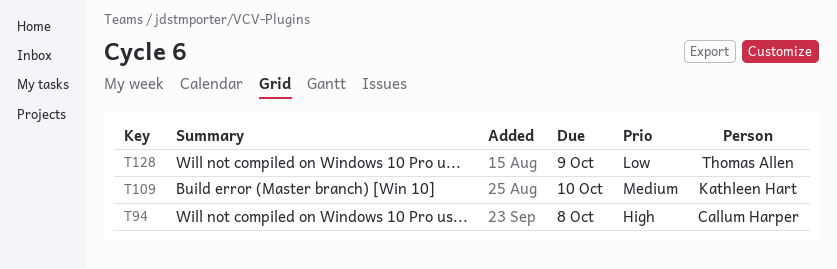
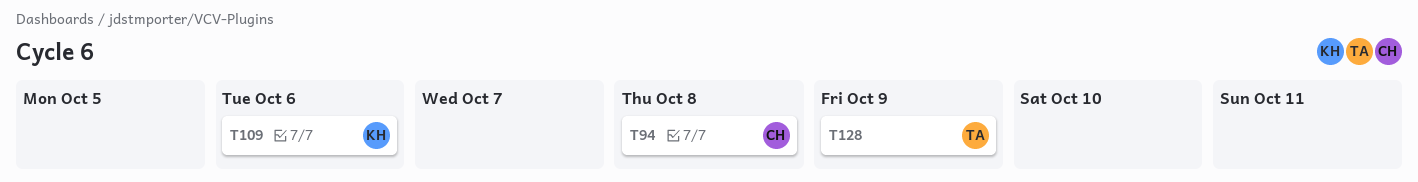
T109, due: Oct 10 -> Oct 6

